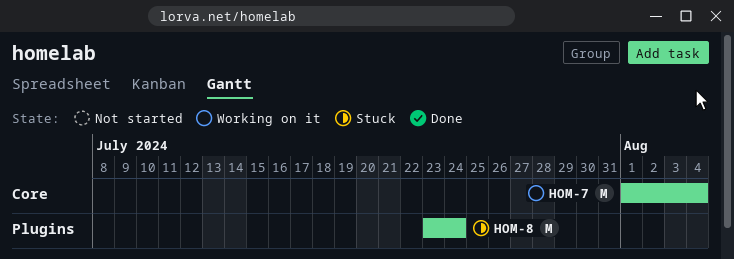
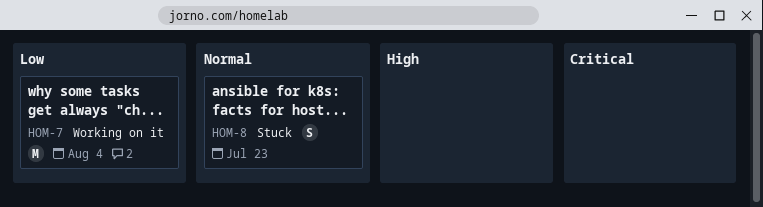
HOM-8, estimate: M -> S
HOM-8, due: Jul 24 -> Jul 23

